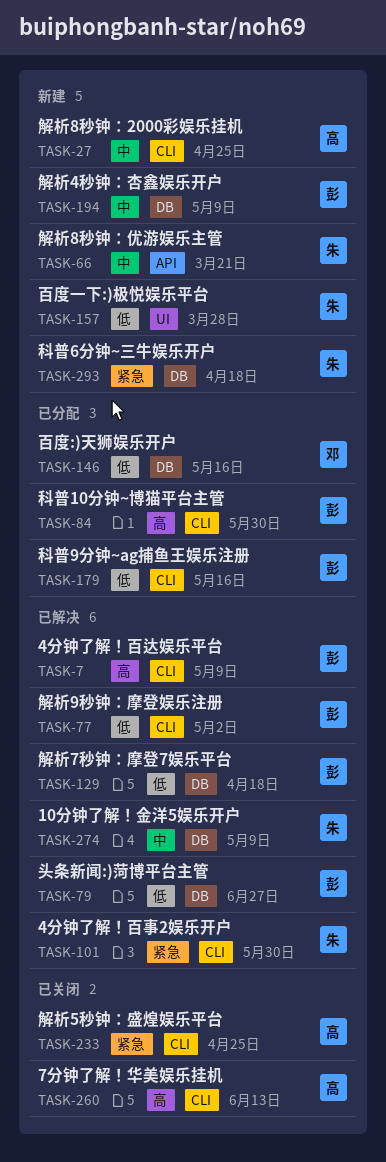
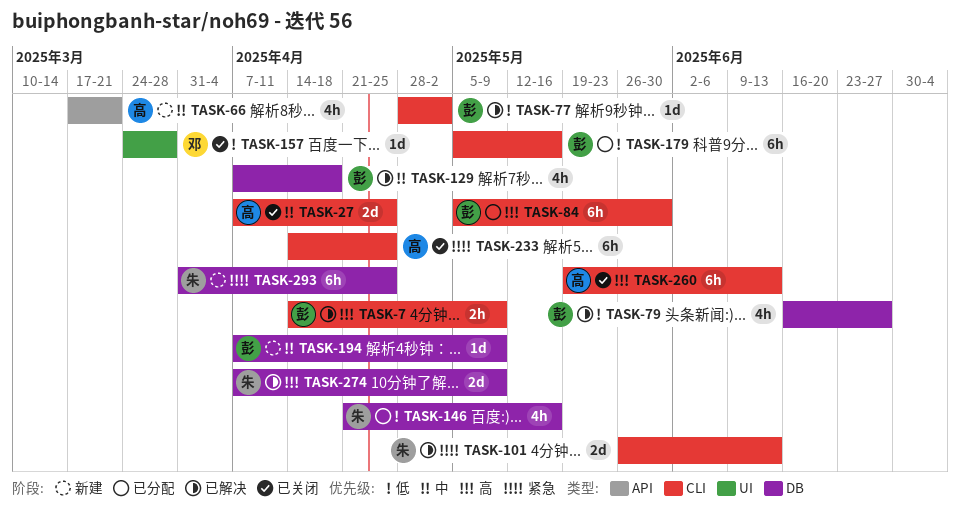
TASK-27, status: 新建 -> 已关闭
TASK-66, owner: 朱 -> 高
TASK-101, due: May 30 -> Jun 13
TASK-129, priority: 低 -> 中
TASK-146, owner: 邓 -> 朱
TASK-157, status: 新建 -> 已关闭
TASK-157, owner: 朱 -> 邓
TASK-274, priority: 中 -> 高
TASK-293, due: Apr 18 -> Apr 25

